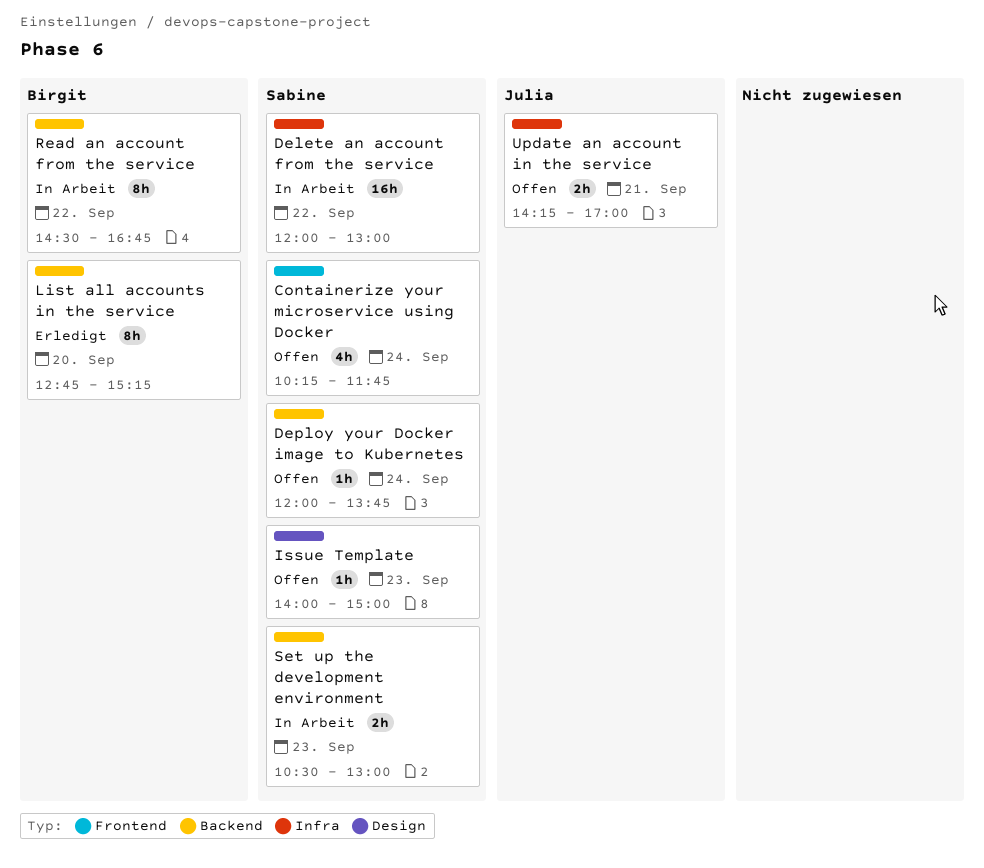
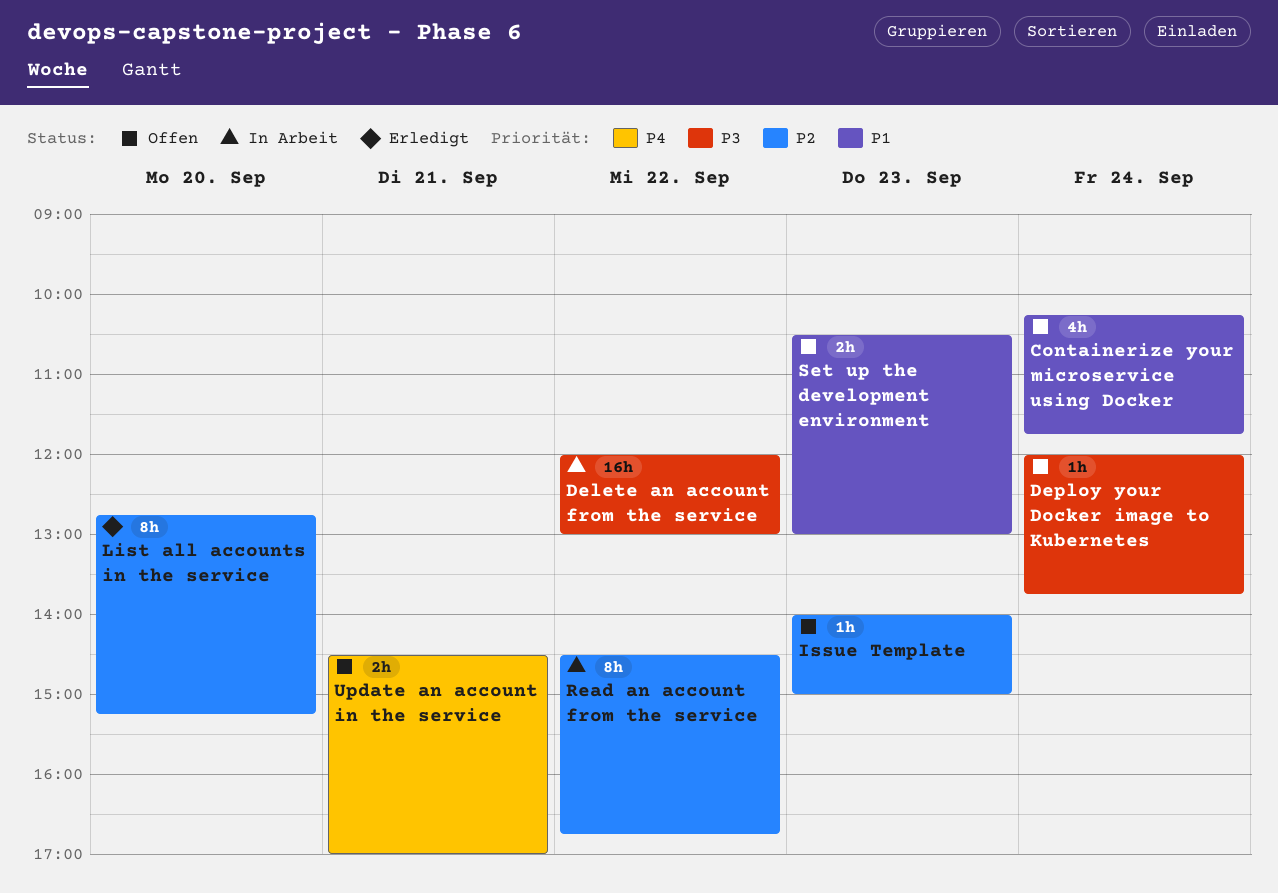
Set up the development environment, status: In Arbeit -> Offen
Update an account in the service, begins: 14:15 -> 14:30

